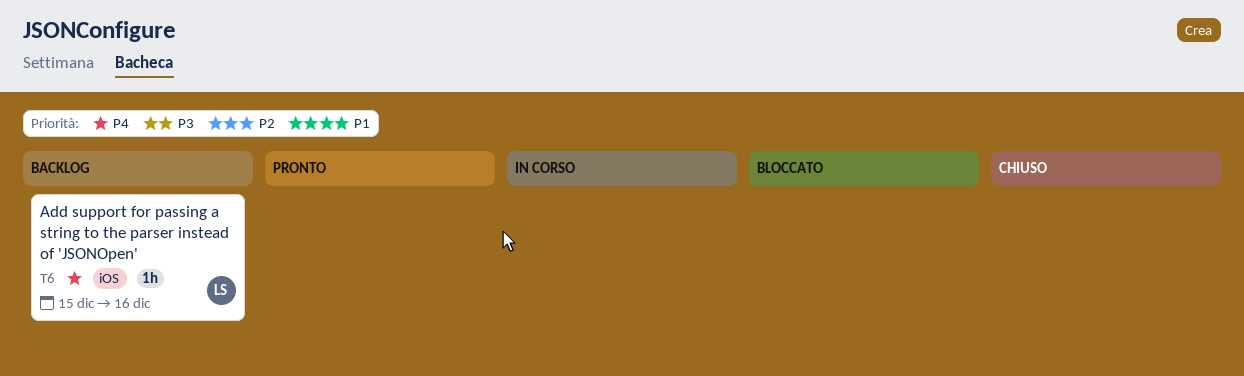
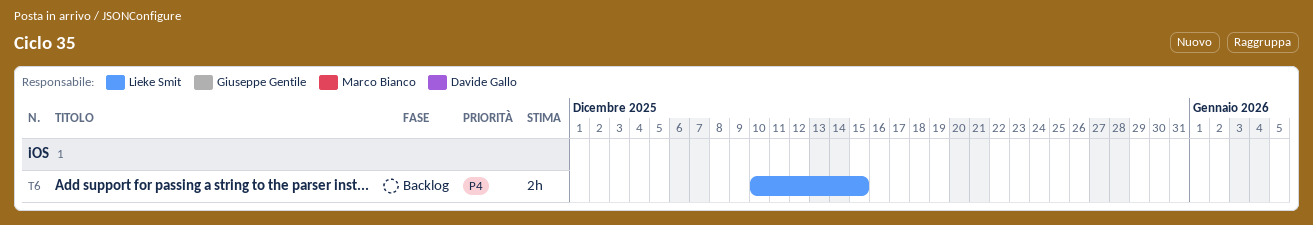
T6, estimate: 1h -> 2h
T6, start: Dec 15 -> Dec 10
T6, due: Dec 16 -> Dec 15

